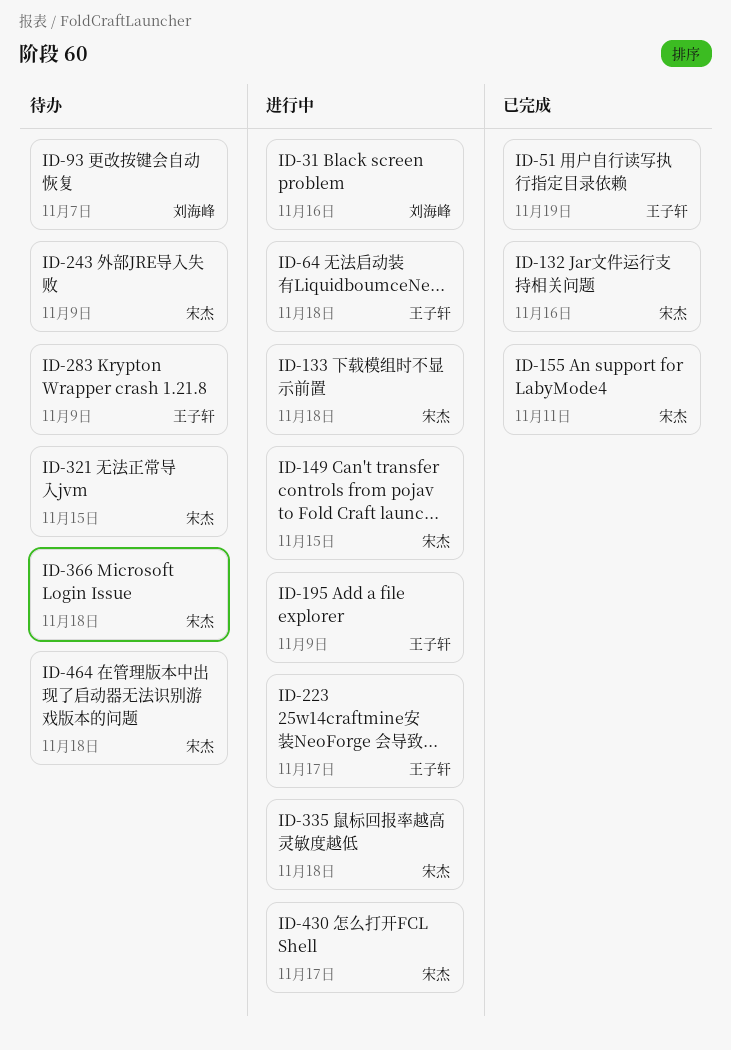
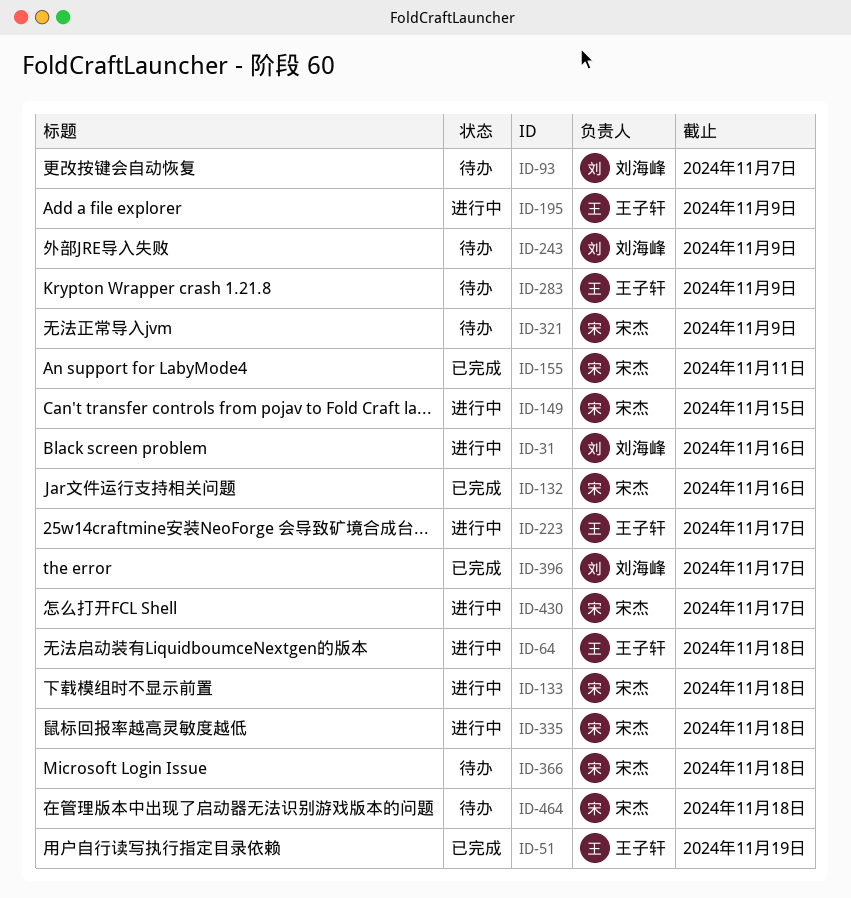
ID-243, owner: 宋杰 -> 刘海峰
ID-321, due: Nov 15 -> Nov 9
ID-396: none -> present

